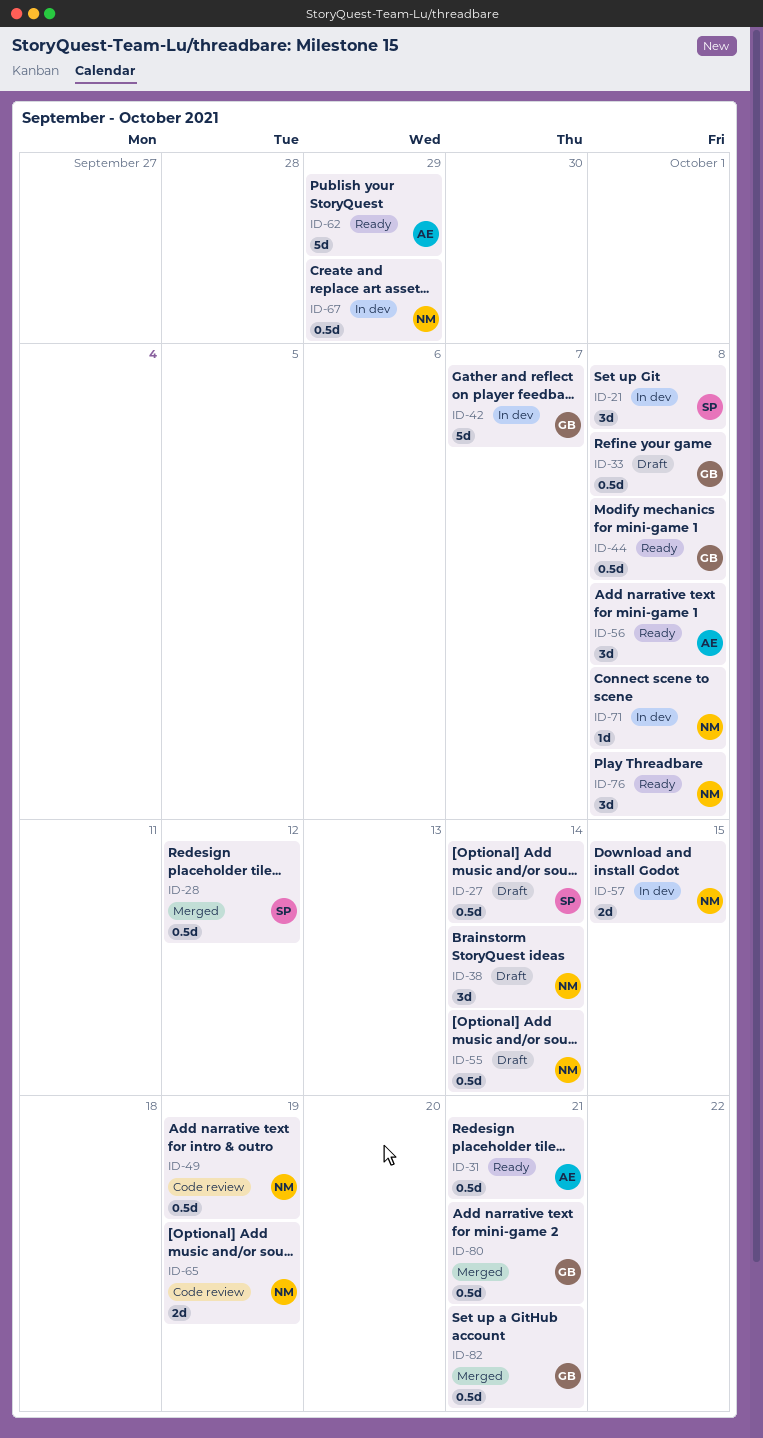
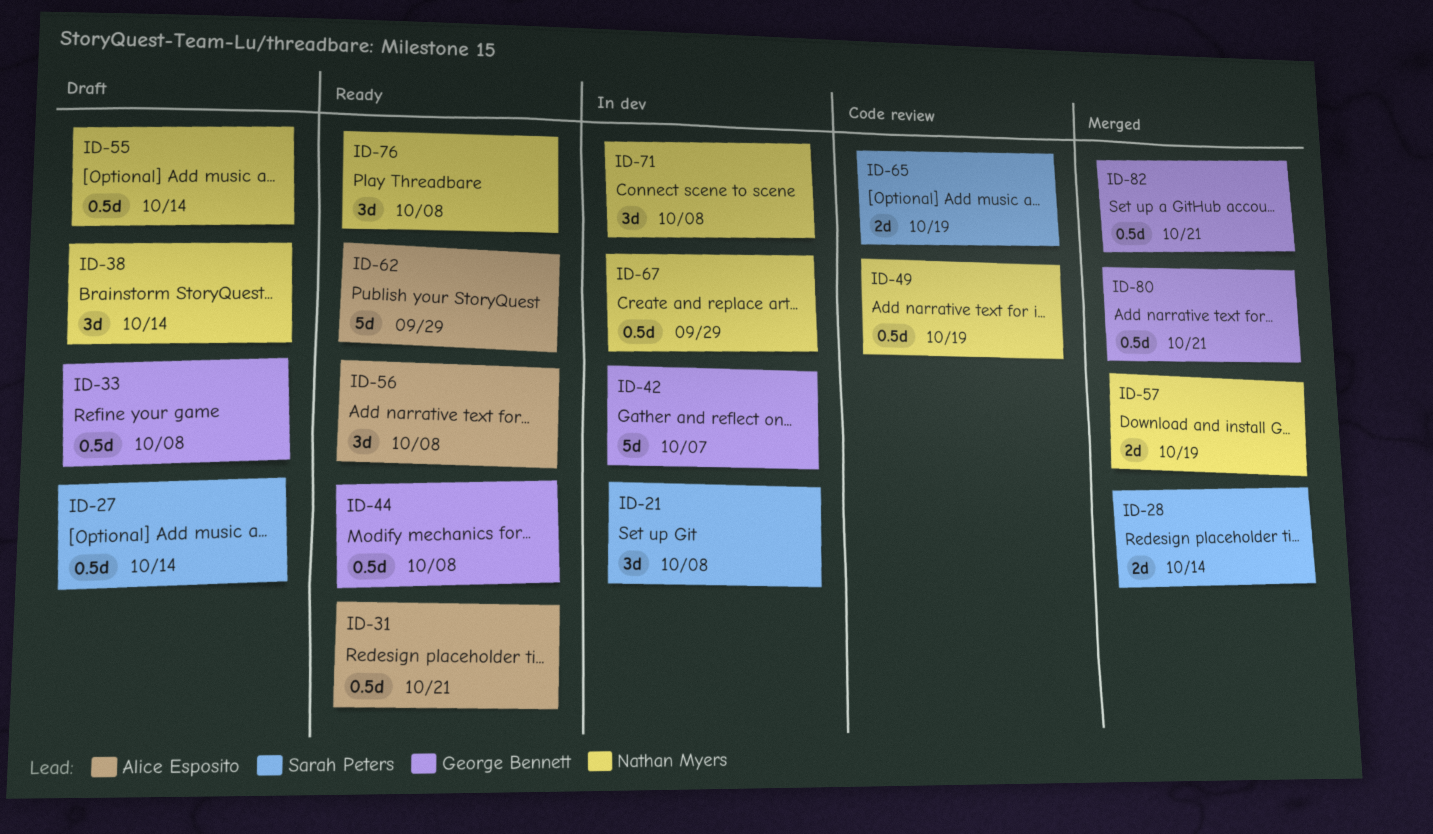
ID-28, estimate: 0.5d -> 2d
ID-28, due: Oct 12 -> Oct 14
ID-57, status: In dev -> Merged
ID-57, due: Oct 15 -> Oct 19
ID-65, owner: Nathan Myers -> Sarah Peters
ID-71, estimate: 1d -> 3d

